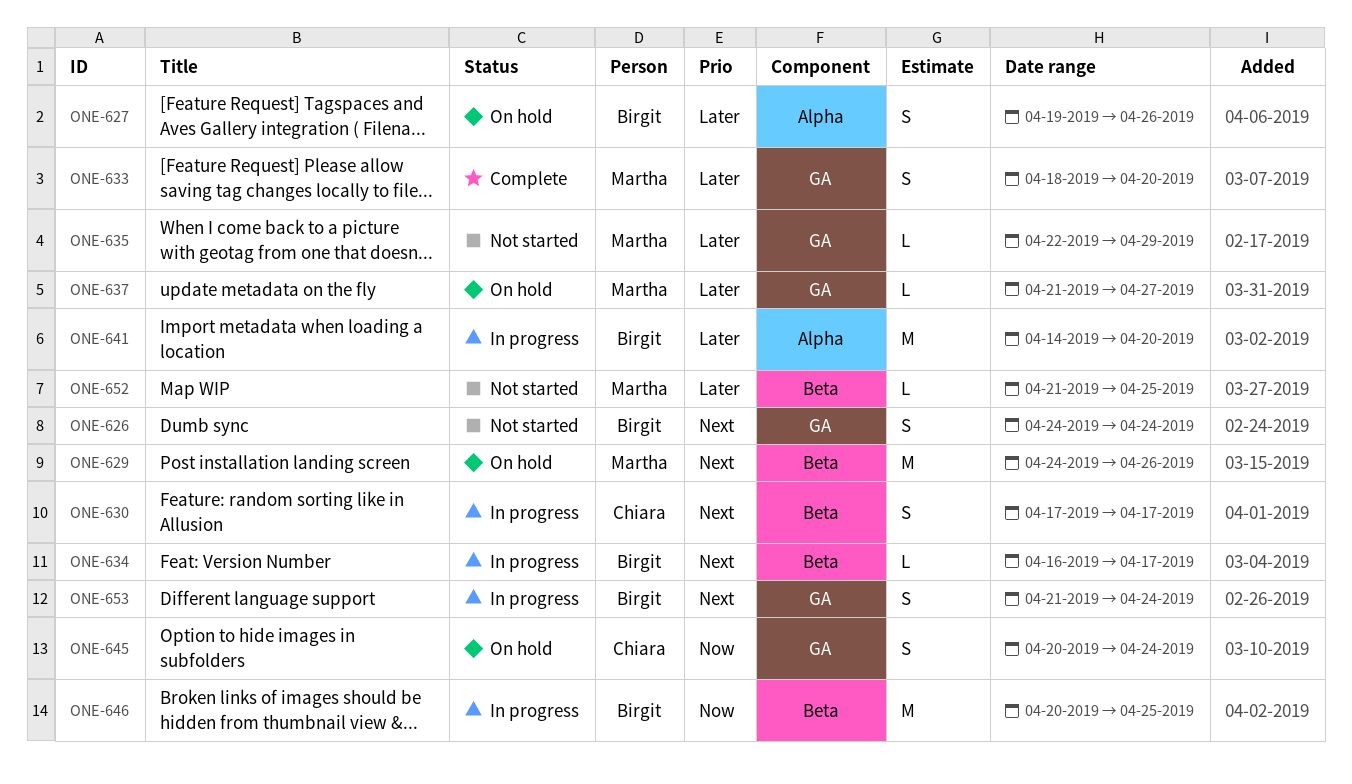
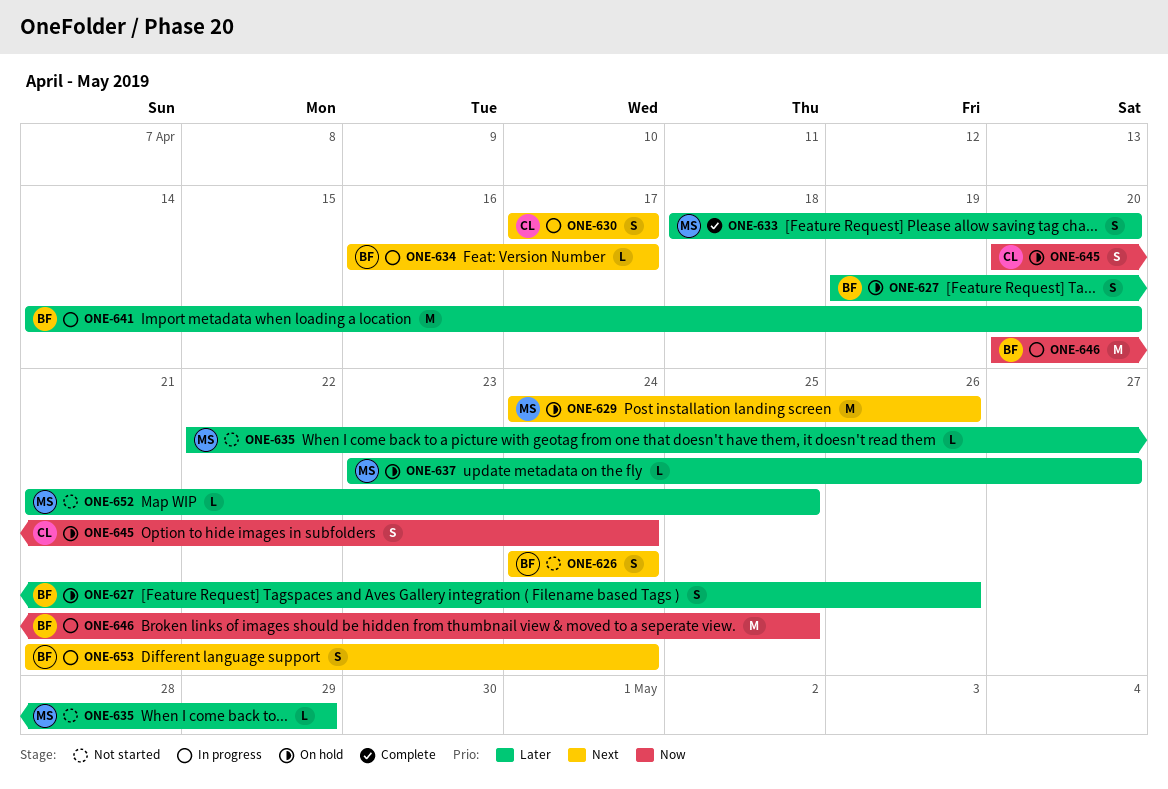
ONE-637, start: Apr 21 -> Apr 23

